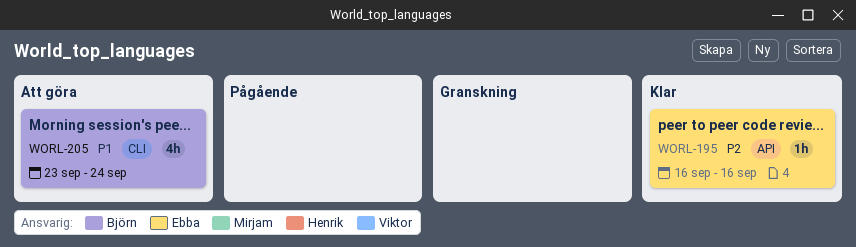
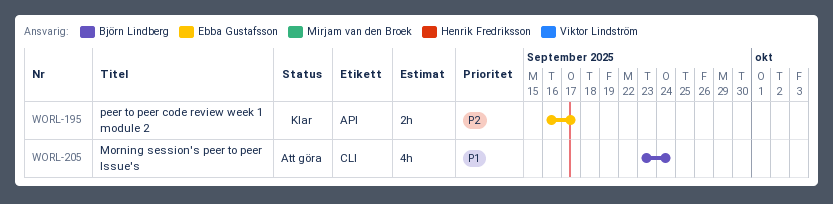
WORL-195, estimate: 1h -> 2h
WORL-195, due: Sep 16 -> Sep 17

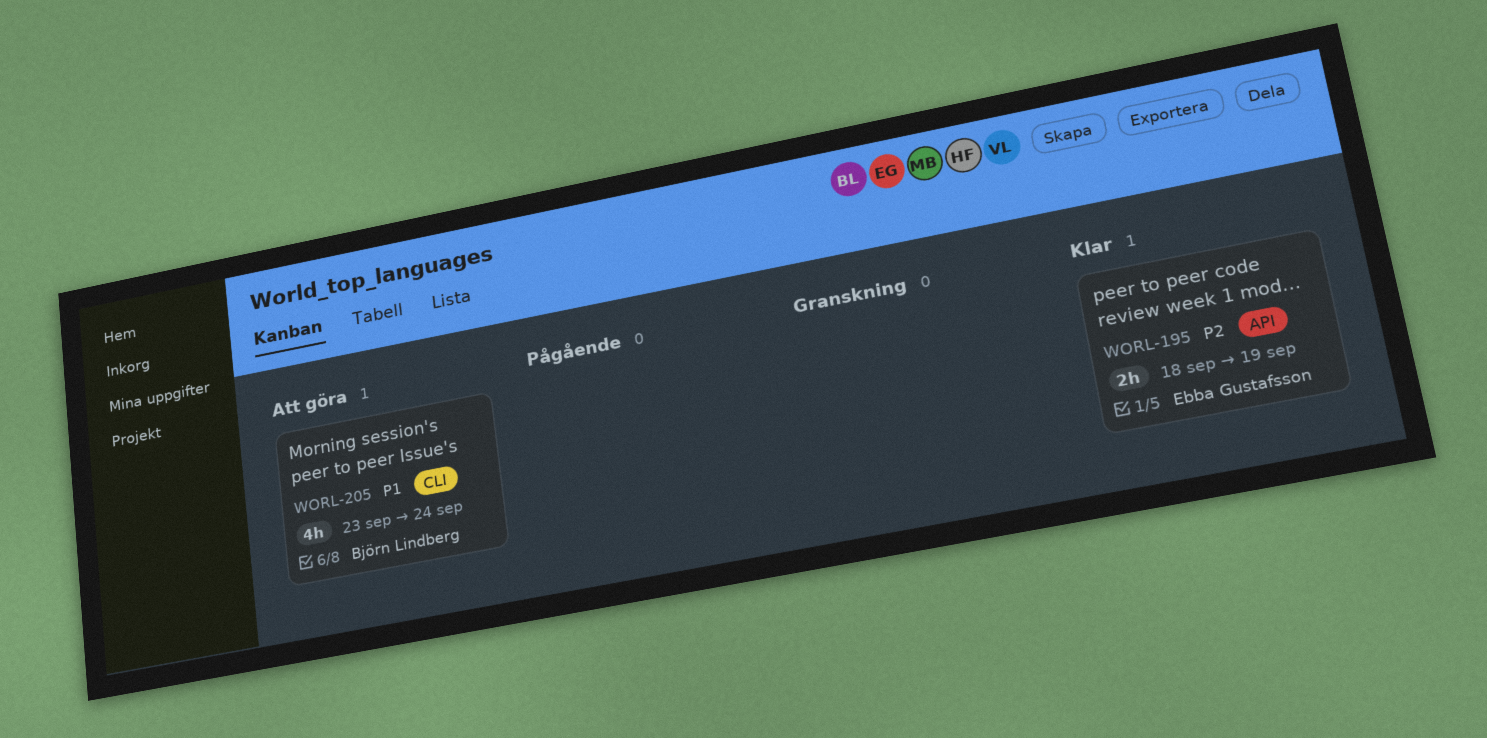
WORL-195, start: Sep 16 -> Sep 18
WORL-195, due: Sep 17 -> Sep 19

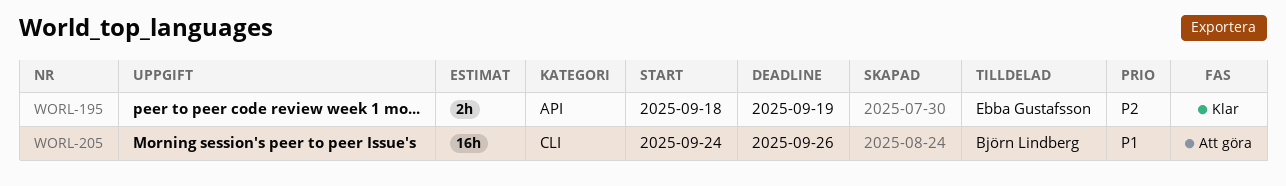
WORL-205, estimate: 4h -> 16h
WORL-205, start: Sep 23 -> Sep 24
WORL-205, due: Sep 24 -> Sep 26

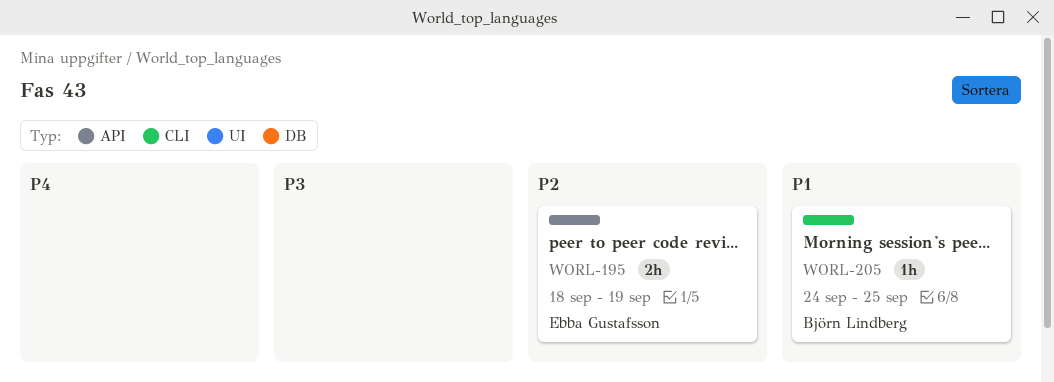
WORL-205, estimate: 16h -> 1h
WORL-205, due: Sep 26 -> Sep 25

